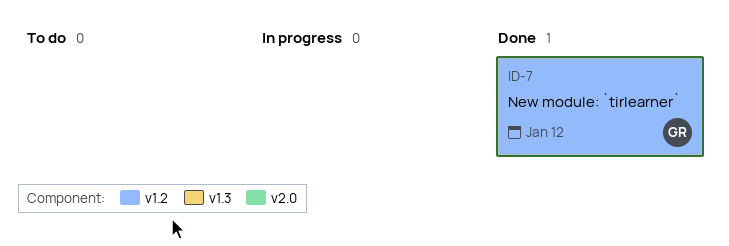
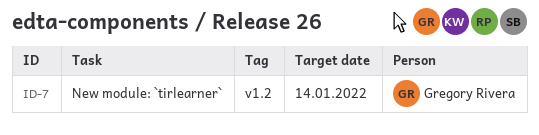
ID-7, due: Jan 12 -> Jan 14

